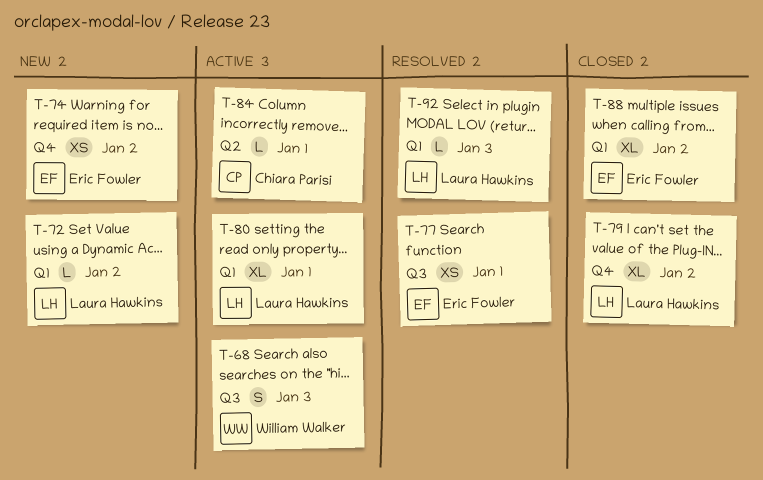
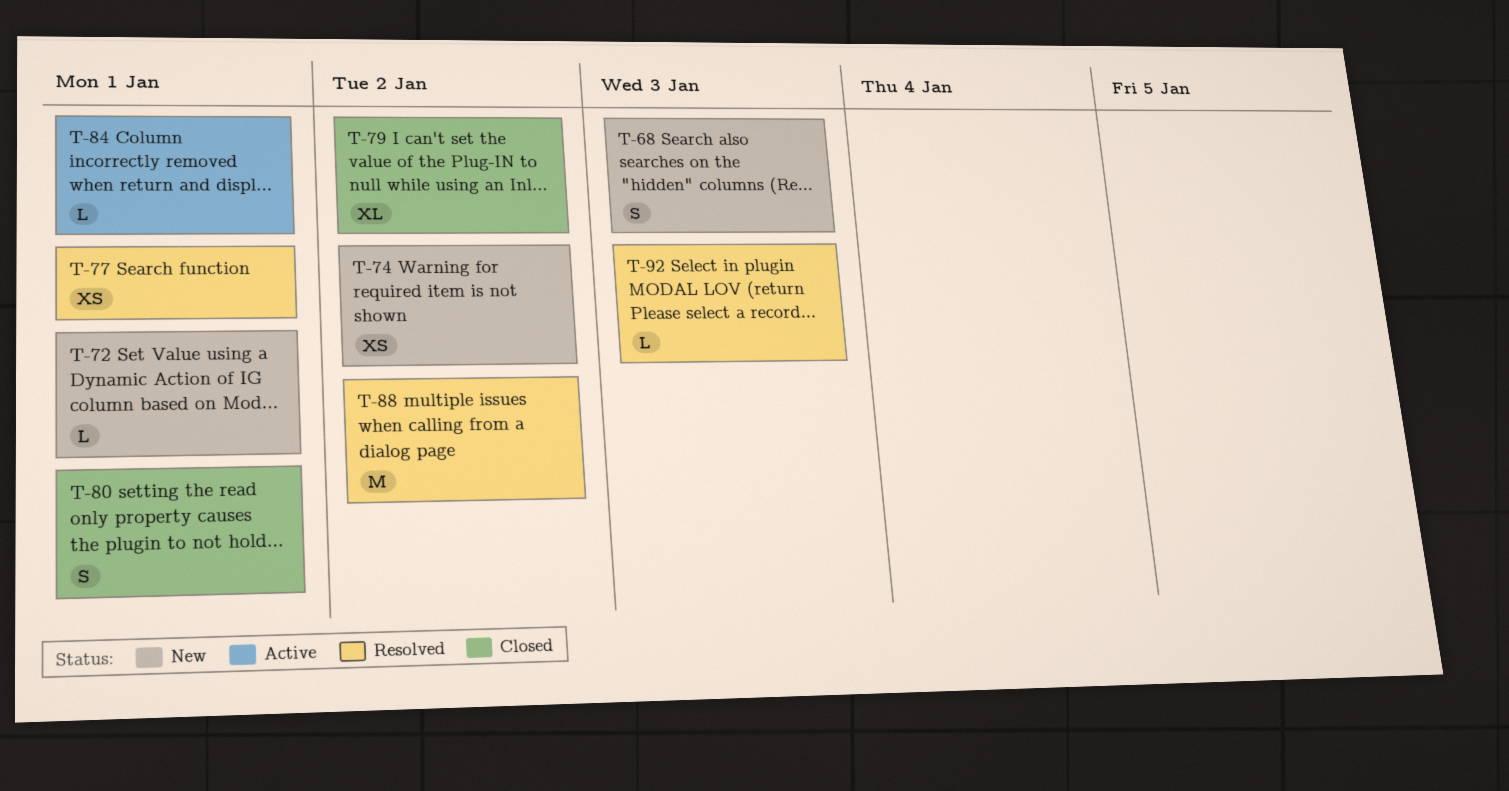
T-68, status: Active -> New
T-72, due: Jan 2 -> Jan 1
T-80, status: Active -> Closed
T-80, estimate: XL -> S
T-88, status: Closed -> Resolved
T-88, estimate: XL -> M

